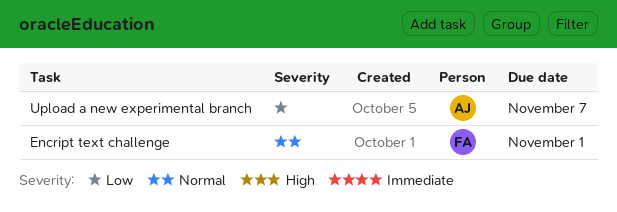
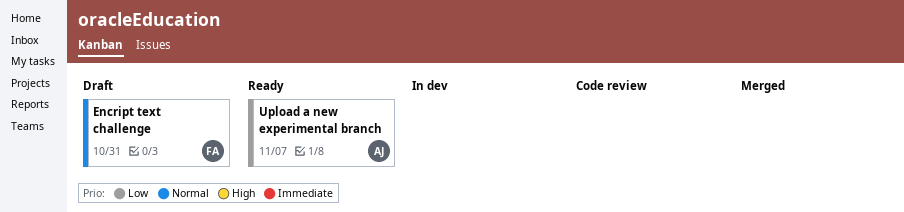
Encript text challenge, due: Nov 1 -> Oct 31

